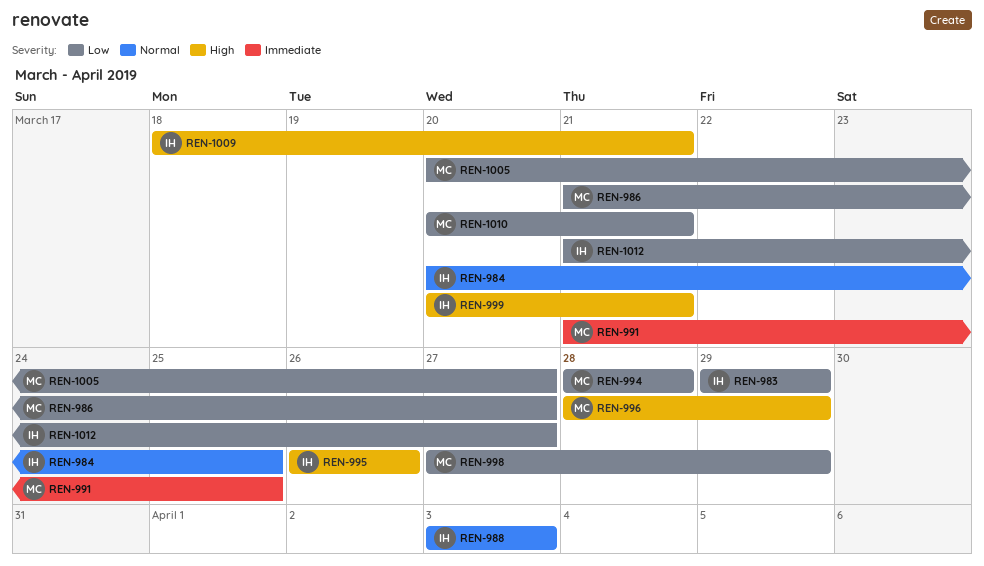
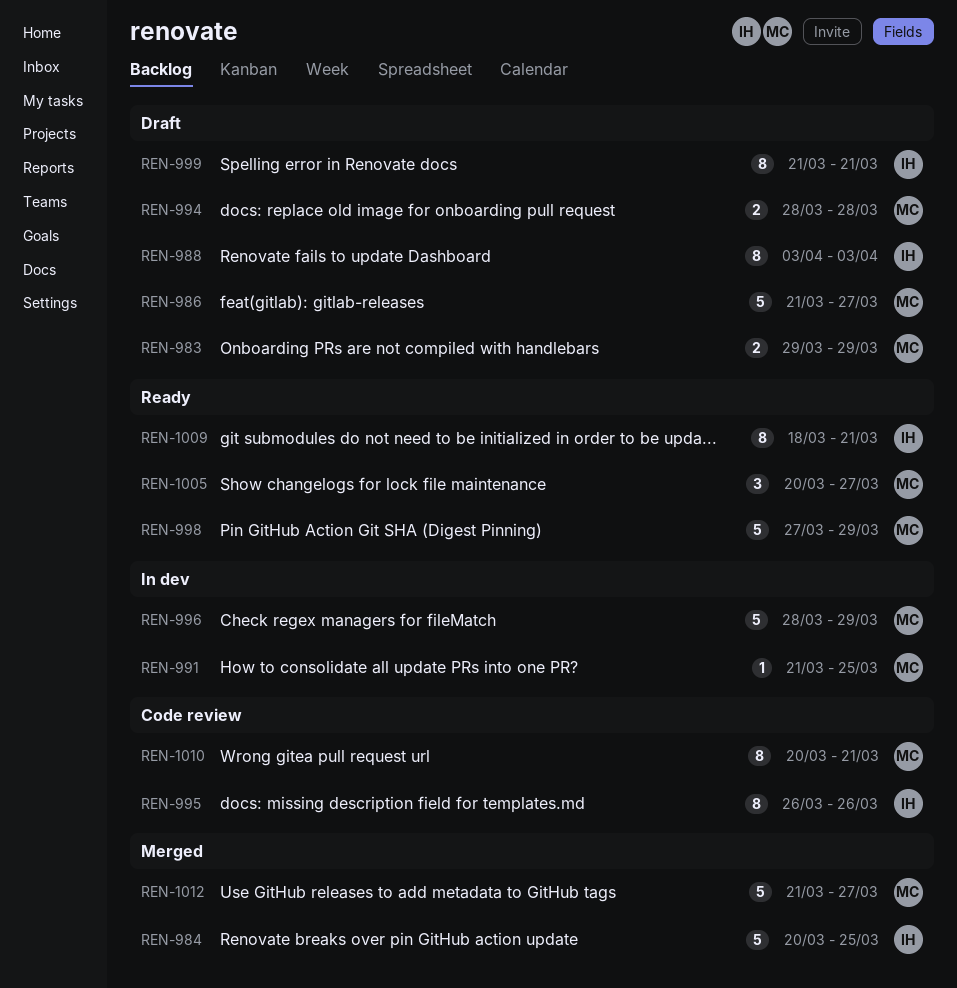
REN-983, owner: IH -> MC
REN-999, start: Mar 20 -> Mar 21
REN-1012, owner: IH -> MC

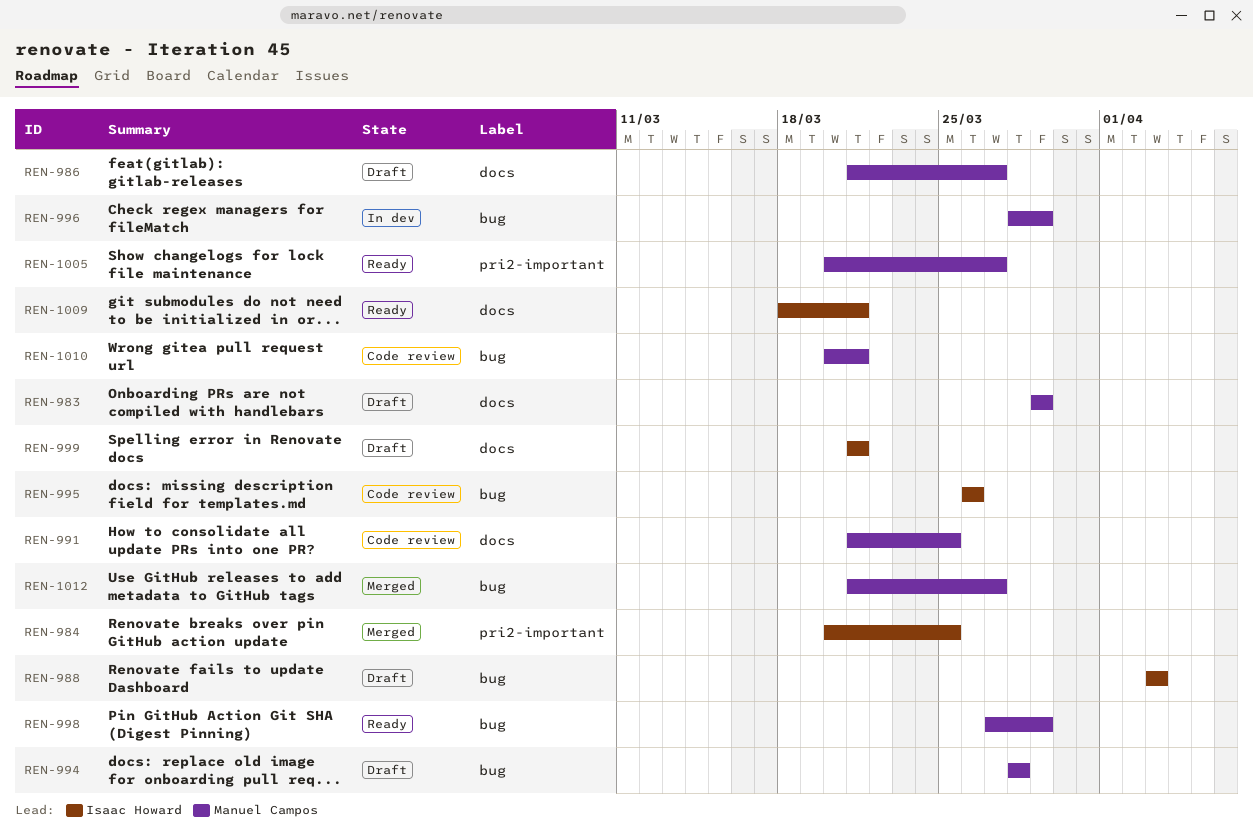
REN-991, status: In dev -> Code review

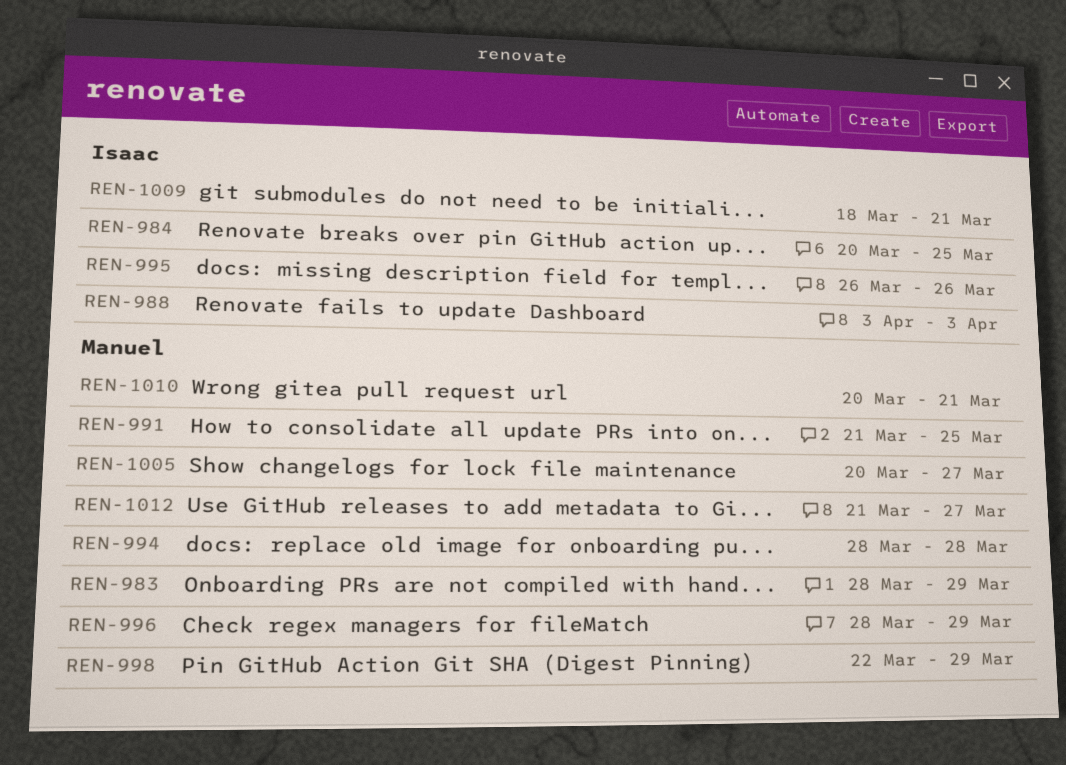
REN-983, start: Mar 29 -> Mar 28
REN-986: present -> none
REN-998, start: Mar 27 -> Mar 22
REN-999: present -> none

